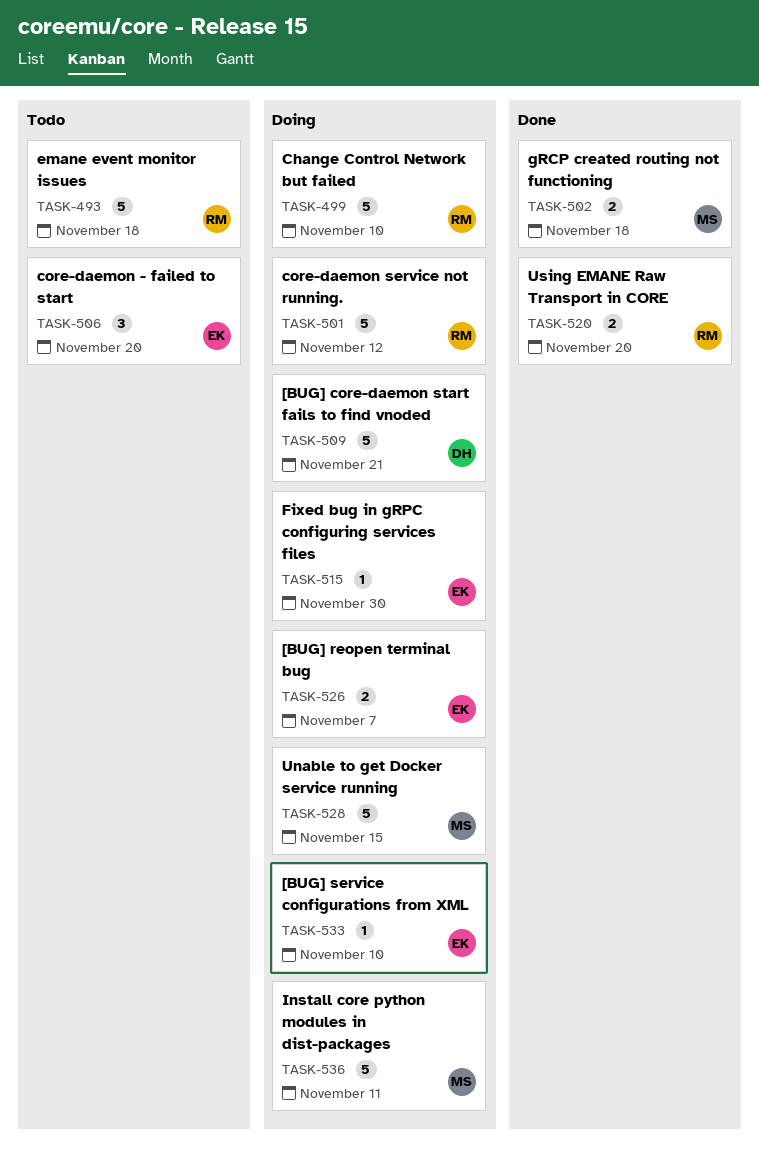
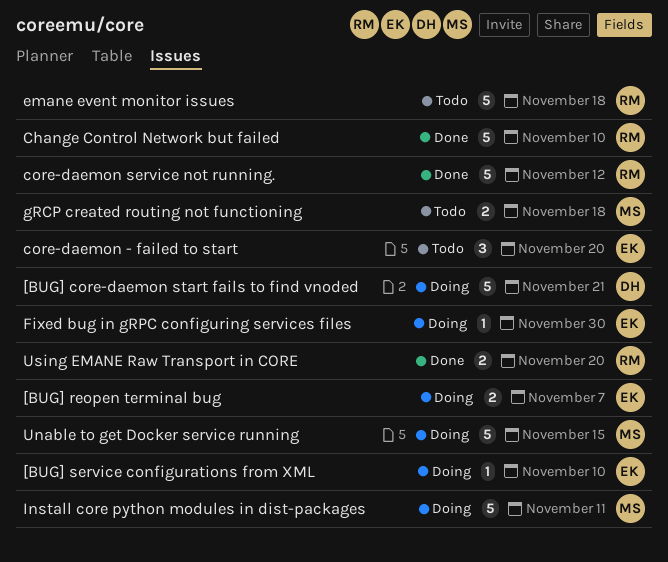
Change Control Network but failed, status: Doing -> Done
core-daemon service not running., status: Doing -> Done
gRCP created routing not functioning, status: Done -> Todo

